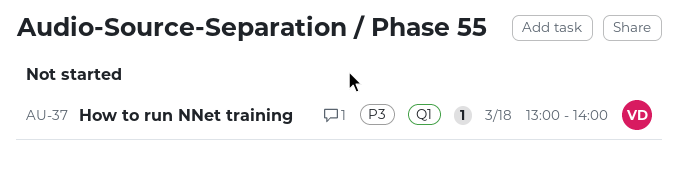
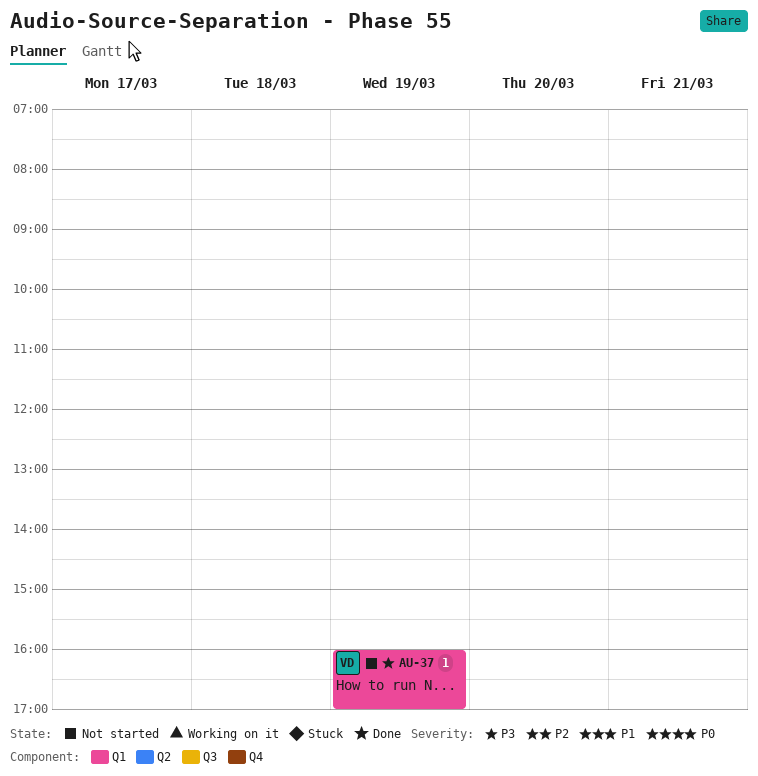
AU-37, day: Mar 18 -> Mar 19
AU-37, begins: 13:00 -> 16:00
AU-37, ends: 14:00 -> 17:00

